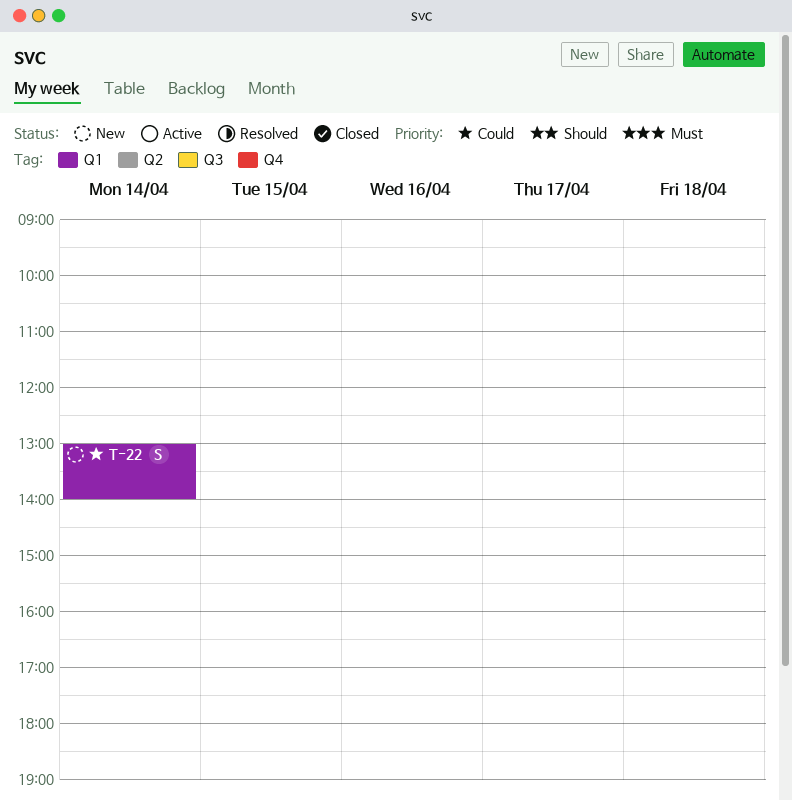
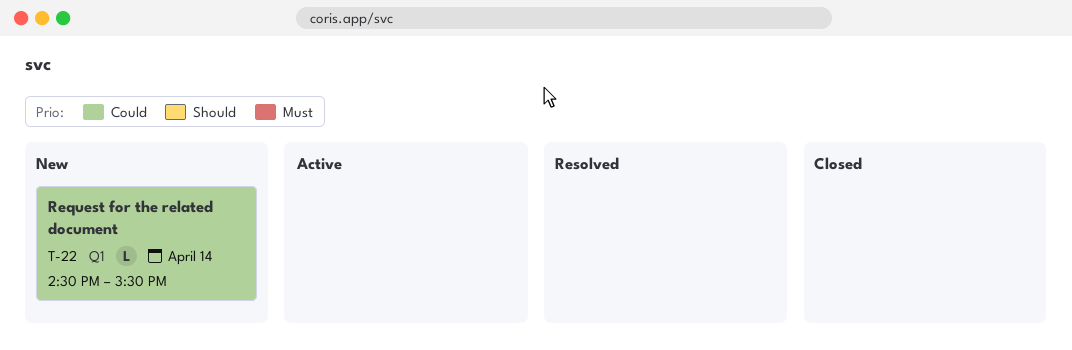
T-22, estimate: S -> L
T-22, begins: 13:00 -> 14:30
T-22, ends: 14:00 -> 15:30

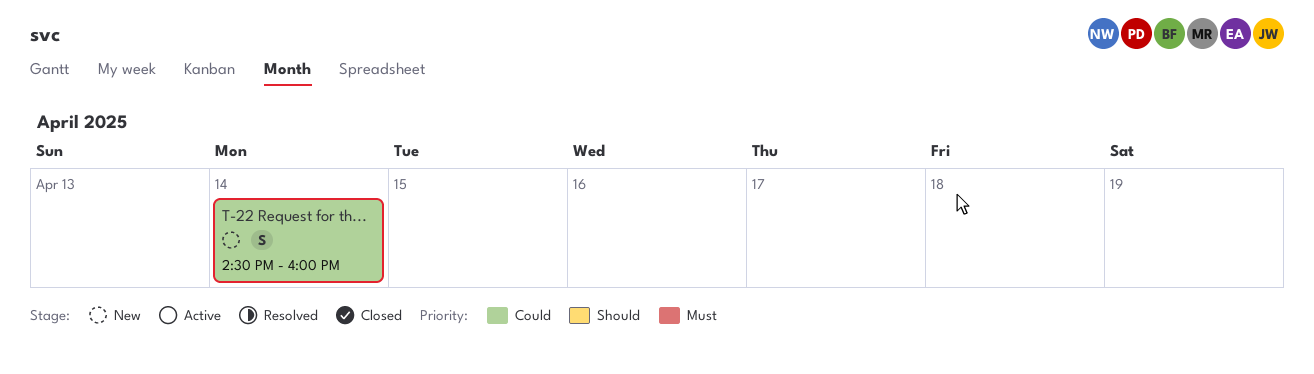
T-22, estimate: L -> S
T-22, ends: 15:30 -> 16:00

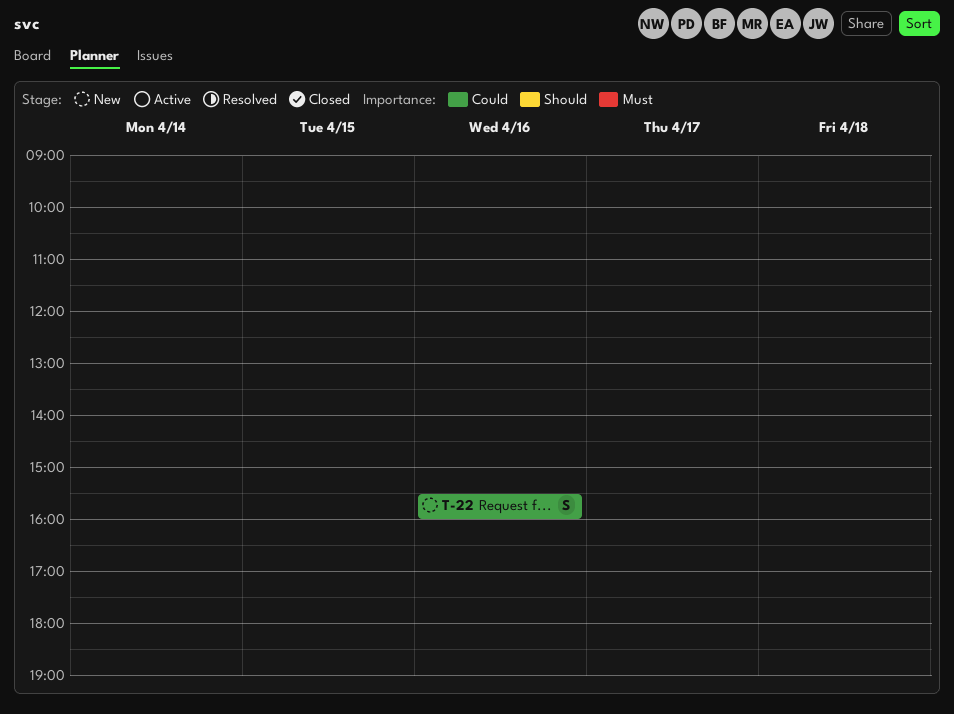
T-22, day: Apr 14 -> Apr 16
T-22, begins: 14:30 -> 15:30

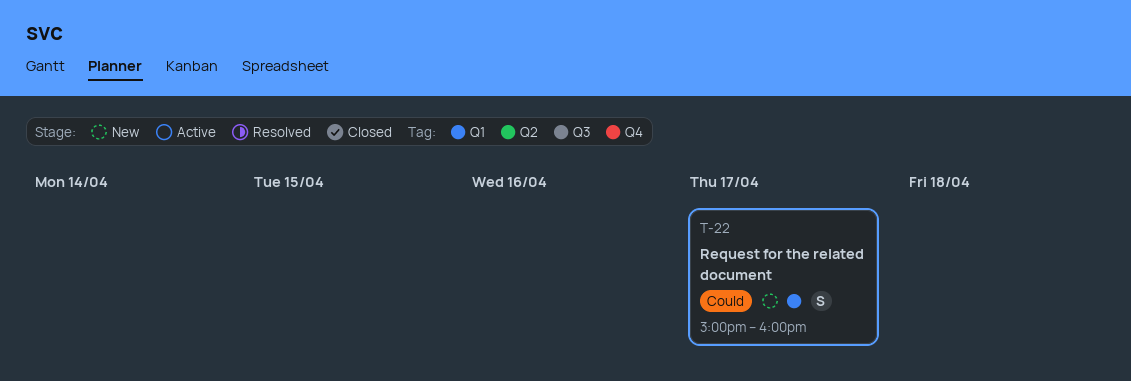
T-22, day: Apr 16 -> Apr 17
T-22, begins: 15:30 -> 15:00

